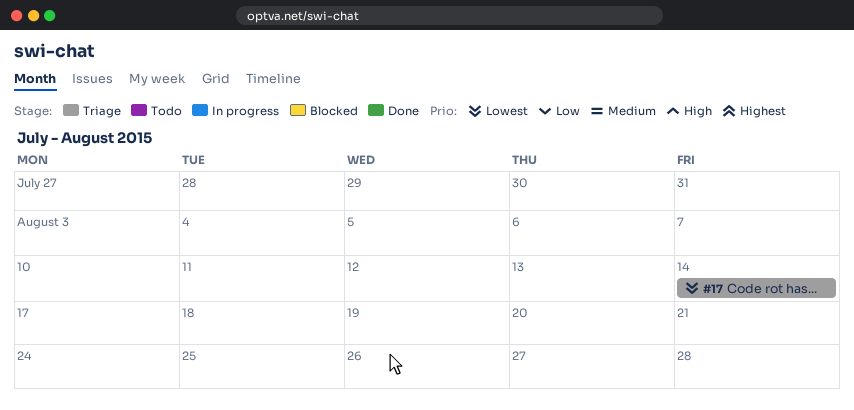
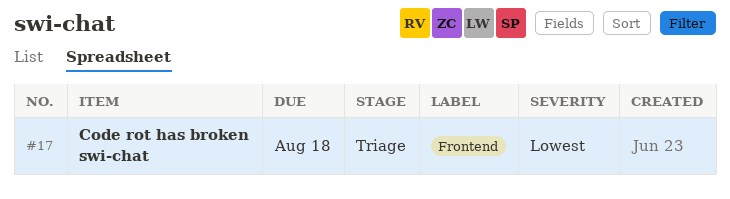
#17, due: Aug 14 -> Aug 18

